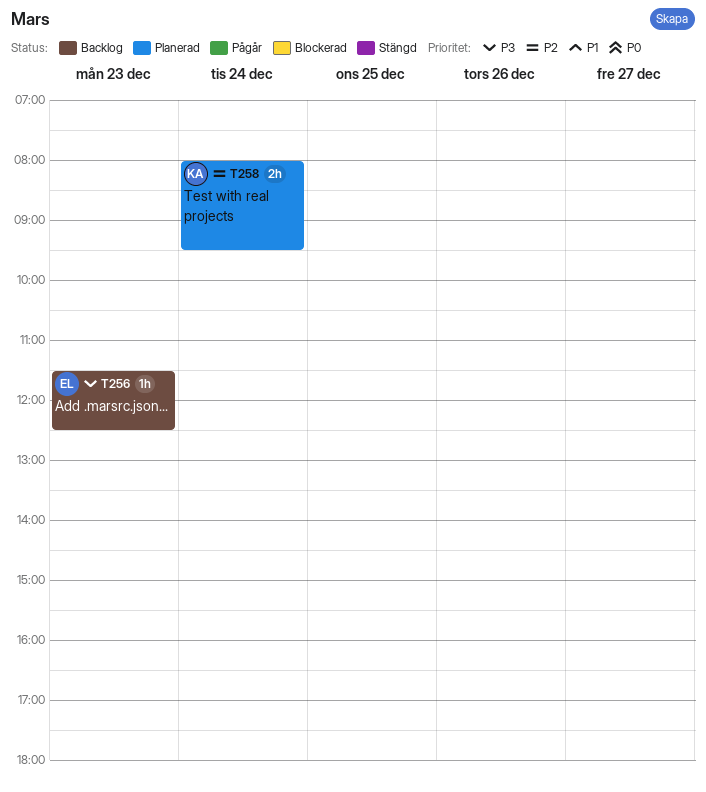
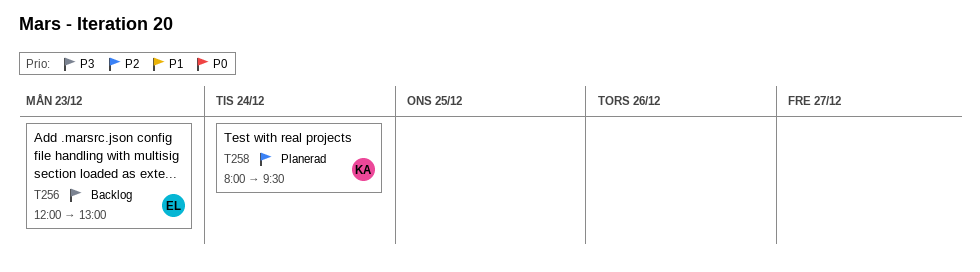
T256, begins: 11:30 -> 12:00
T256, ends: 12:30 -> 13:00

